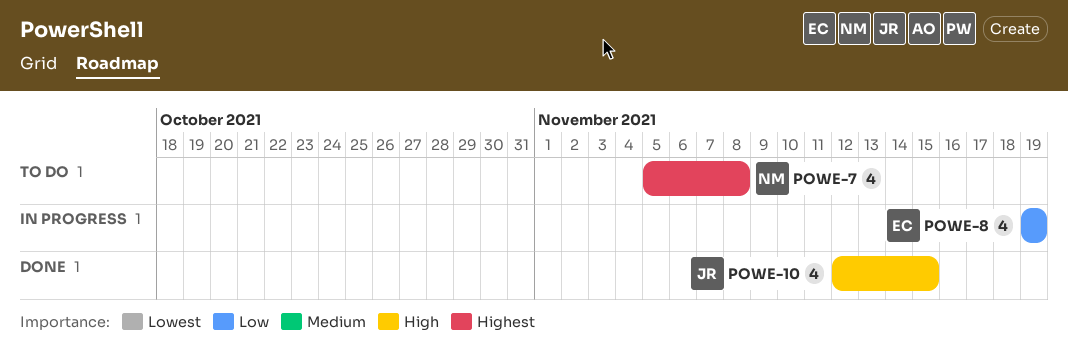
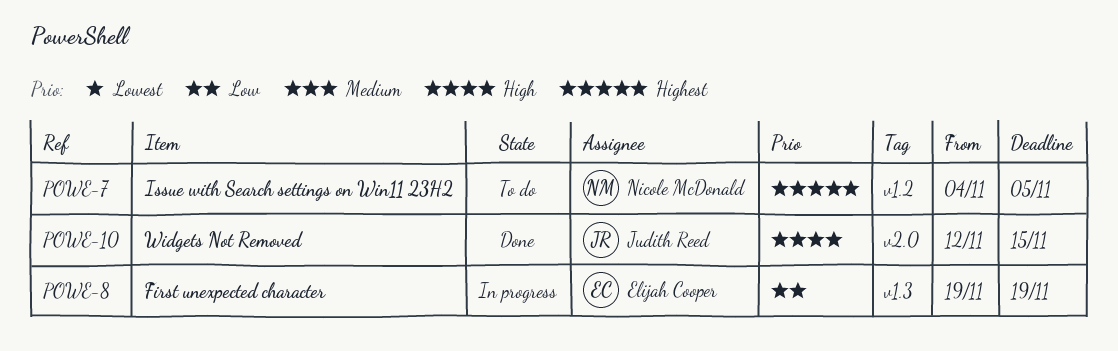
POWE-7, start: Nov 5 -> Nov 4
POWE-7, due: Nov 8 -> Nov 5

